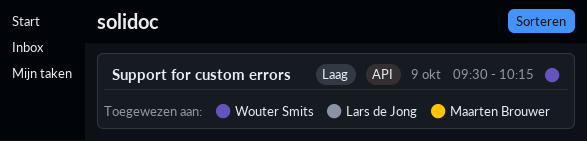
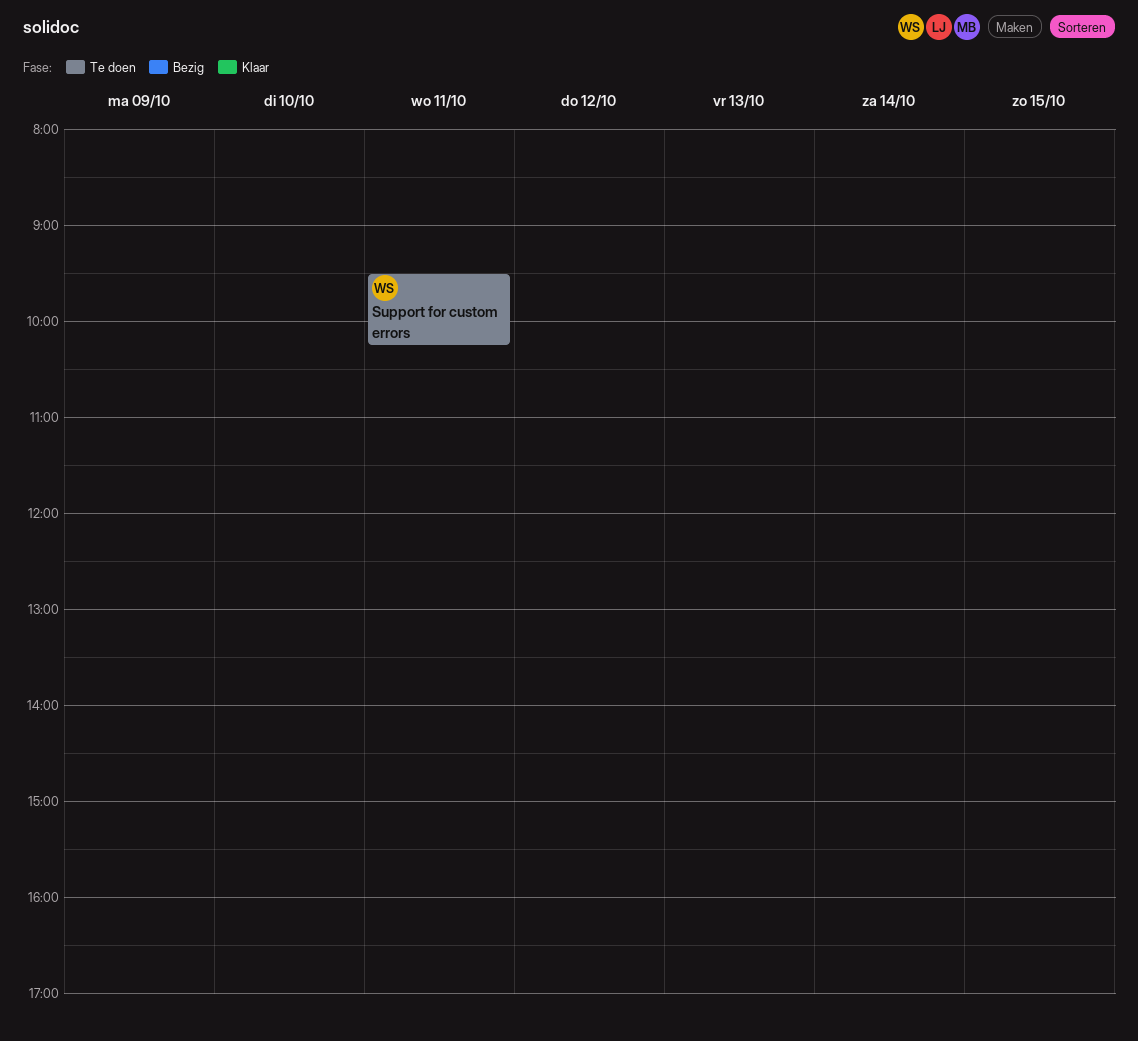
Support for custom errors, day: Oct 9 -> Oct 11

